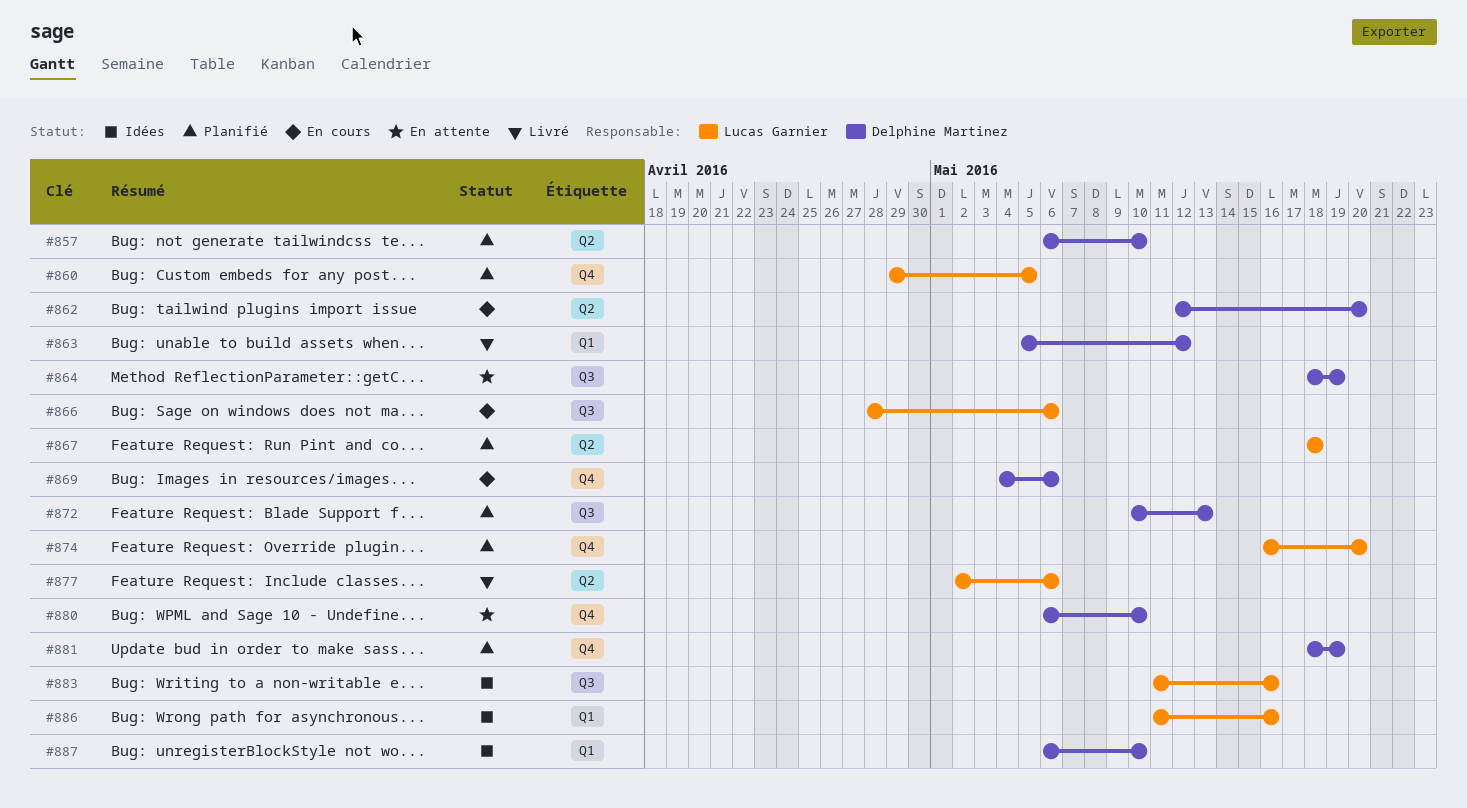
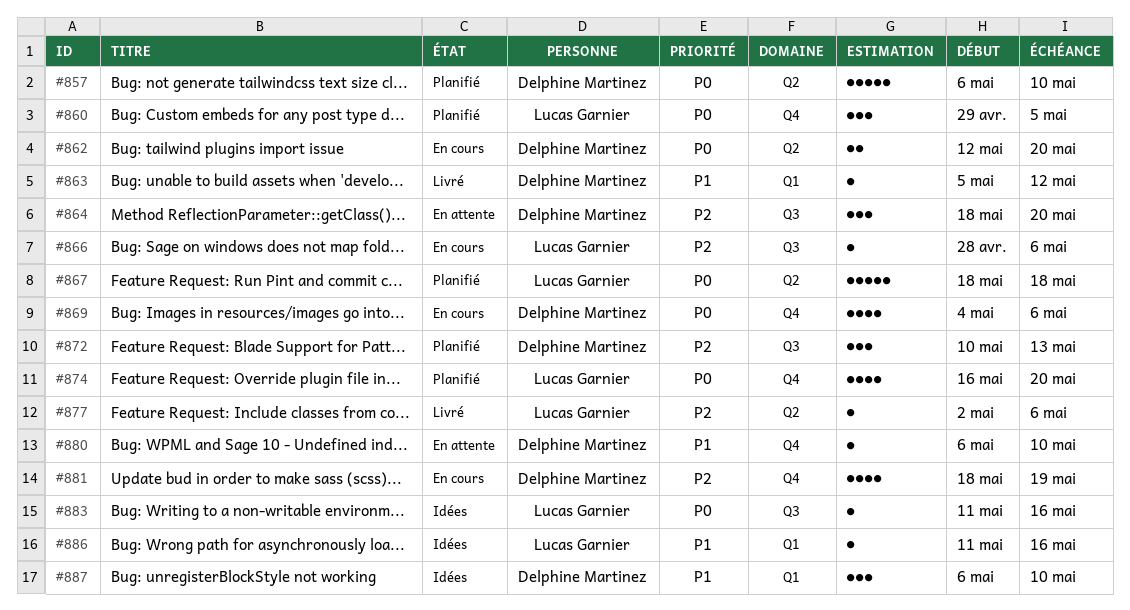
#864, due: May 19 -> May 20
#881, status: Planifié -> En cours

